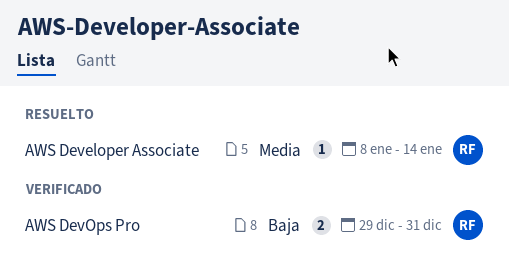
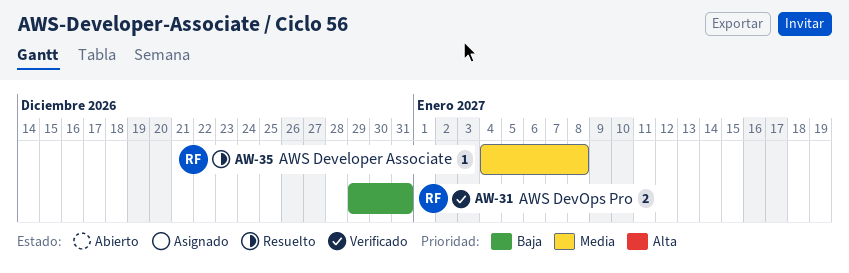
AWS Developer Associate, start: Jan 8 -> Jan 4
AWS Developer Associate, due: Jan 14 -> Jan 8

